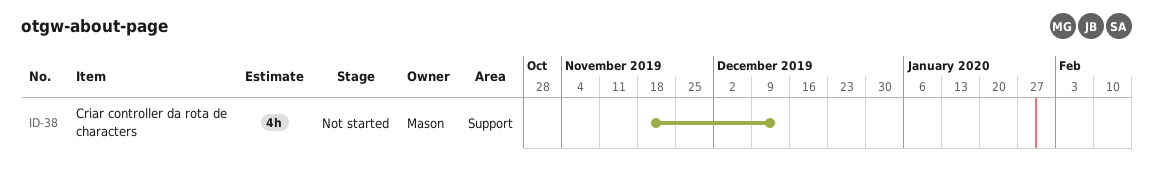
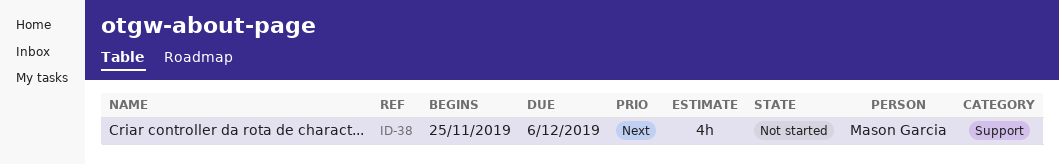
ID-38, start: Nov 18 -> Nov 25
ID-38, due: Dec 13 -> Dec 6

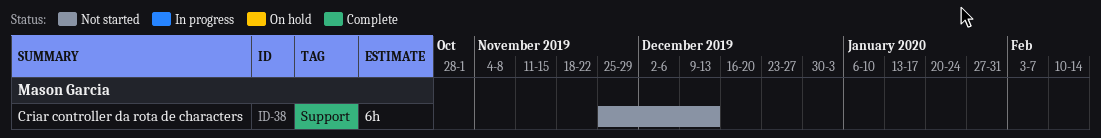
ID-38, estimate: 4h -> 6h
ID-38, due: Dec 6 -> Dec 13

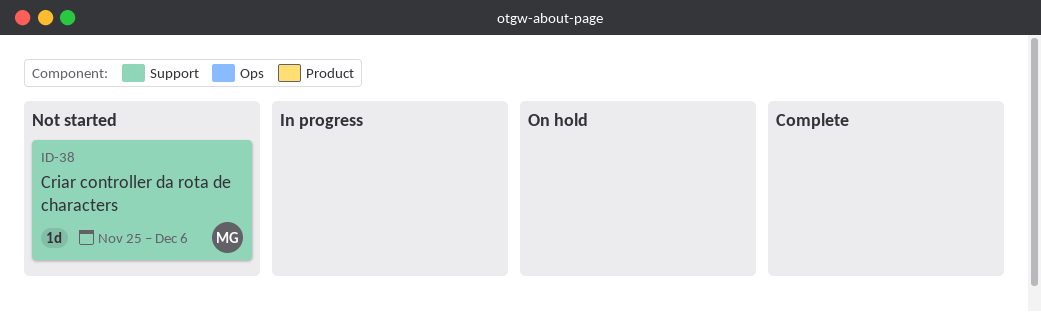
ID-38, estimate: 6h -> 1d
ID-38, due: Dec 13 -> Dec 6

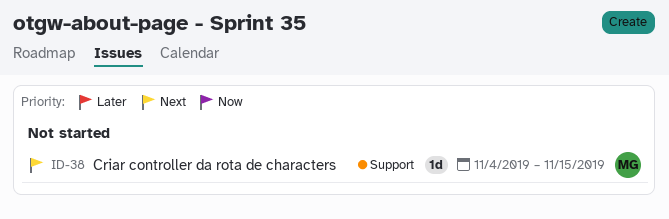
ID-38, start: Nov 25 -> Nov 4
ID-38, due: Dec 6 -> Nov 15

